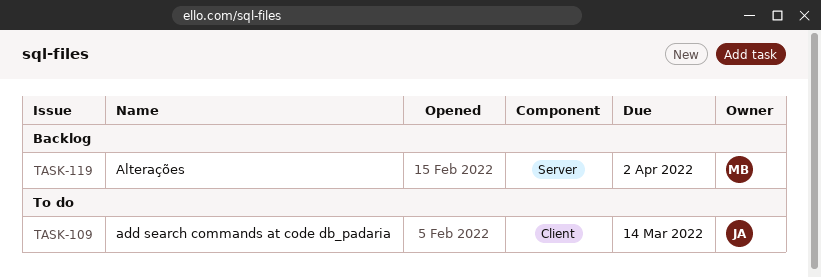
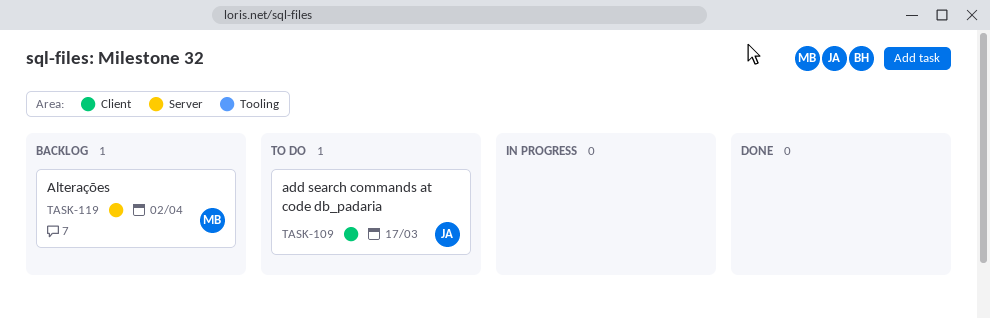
TASK-109, due: Mar 14 -> Mar 17

